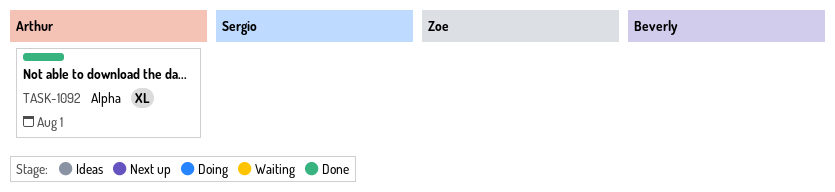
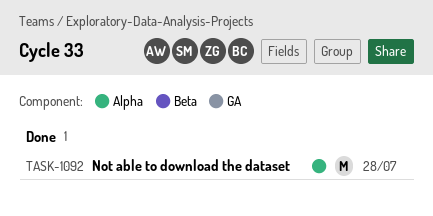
TASK-1092, estimate: XL -> M
TASK-1092, due: Aug 1 -> Jul 28

